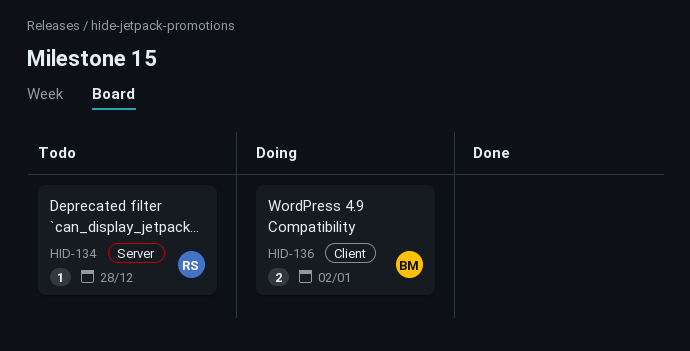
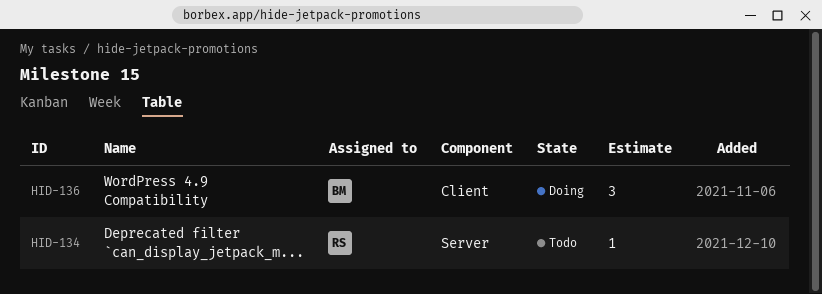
HID-136, estimate: 2 -> 3

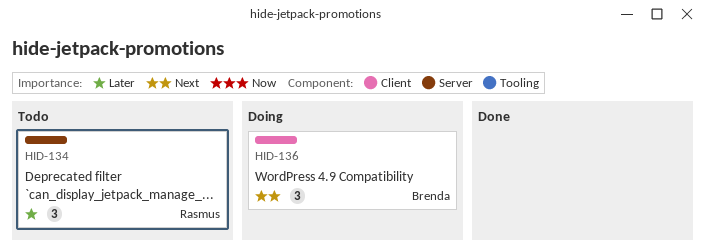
HID-134, estimate: 1 -> 3

